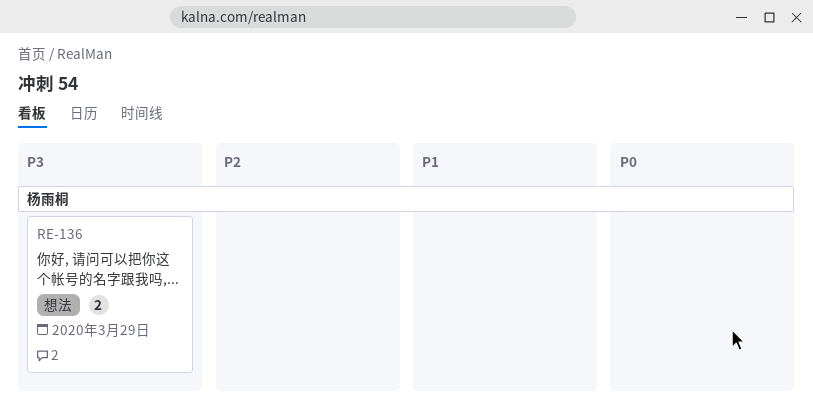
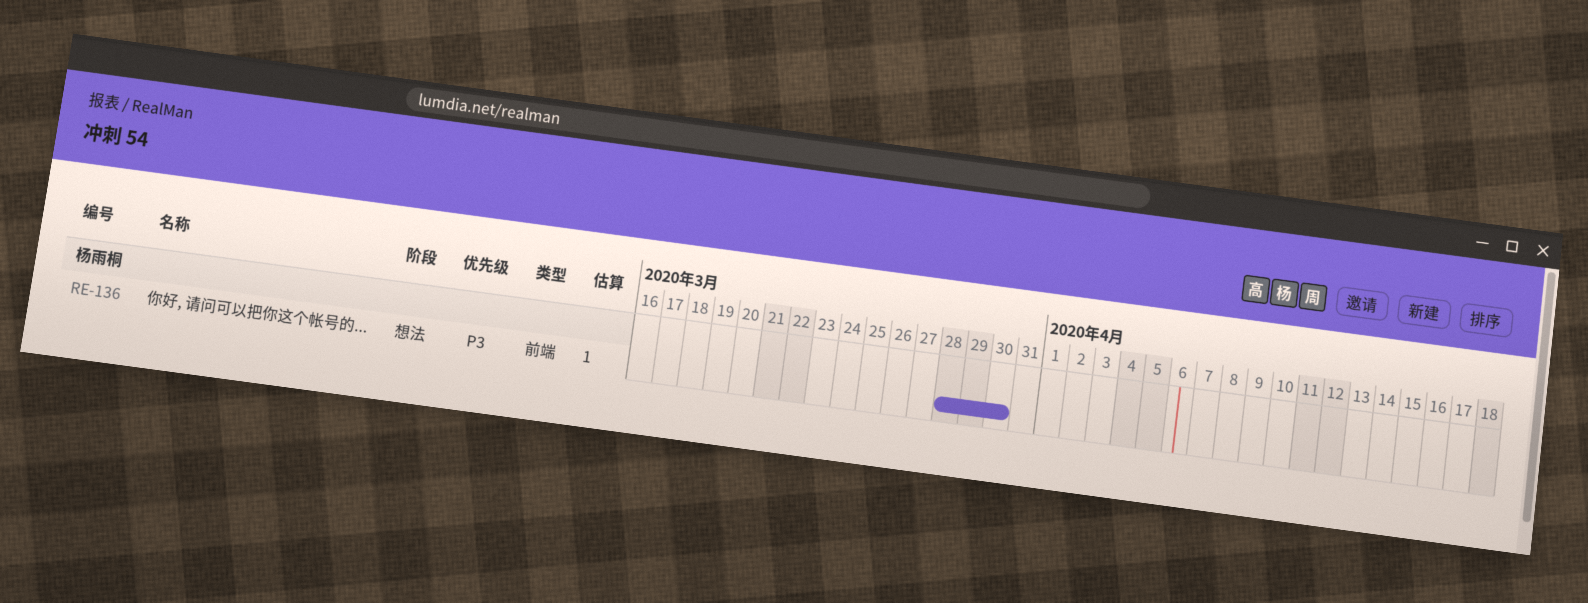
RE-136, estimate: 2 -> 1
RE-136, due: Mar 29 -> Mar 30

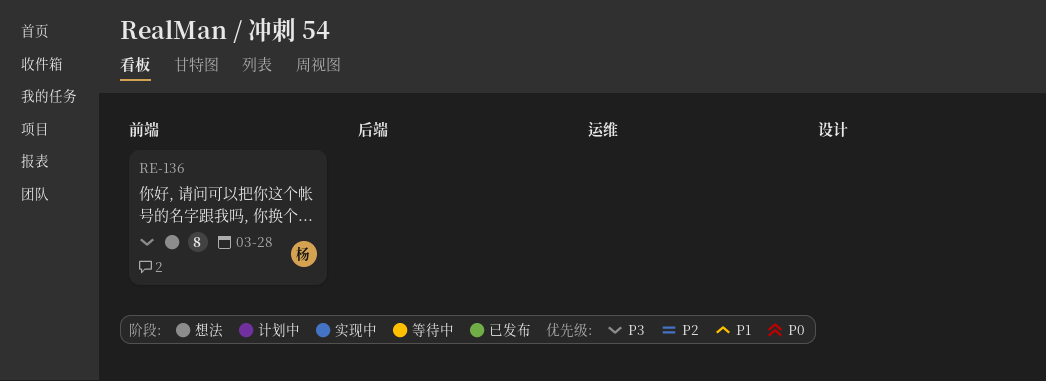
RE-136, estimate: 1 -> 8
RE-136, due: Mar 30 -> Mar 28

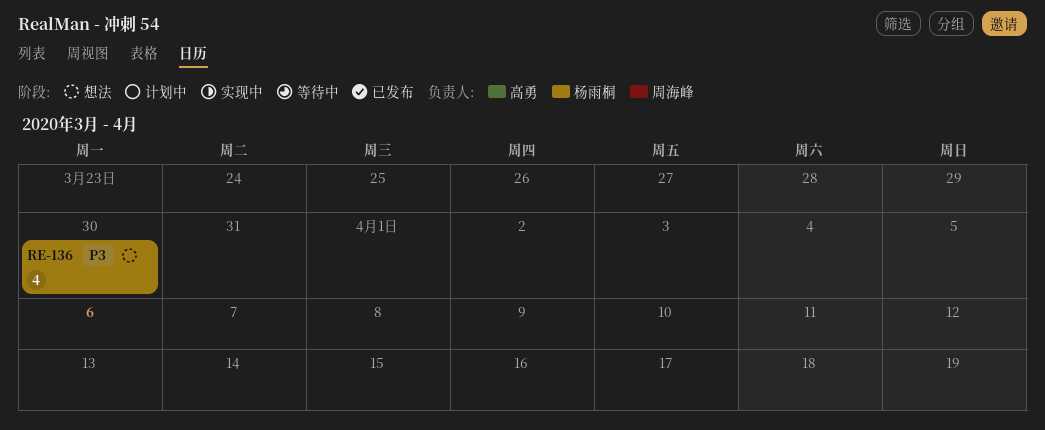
RE-136, estimate: 8 -> 4
RE-136, due: Mar 28 -> Mar 30

